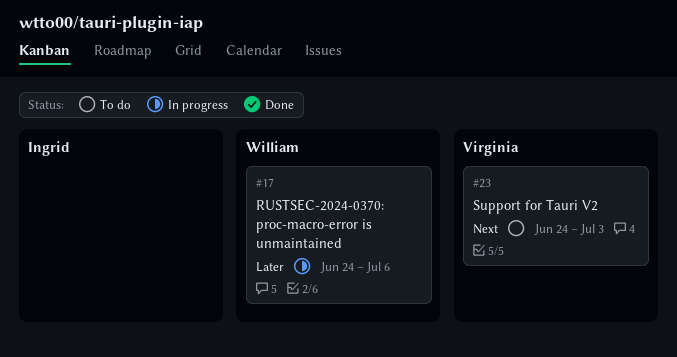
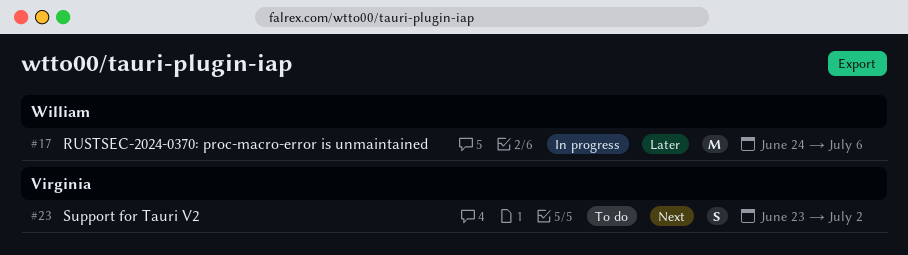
#23, start: Jun 24 -> Jun 23
#23, due: Jul 3 -> Jul 2

